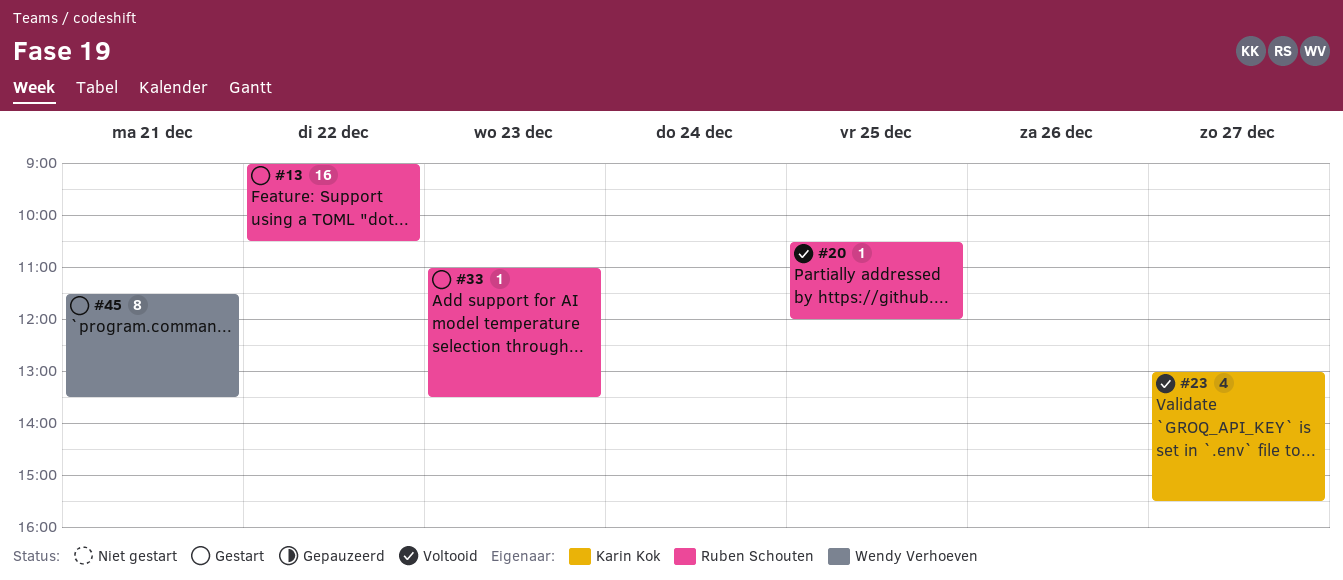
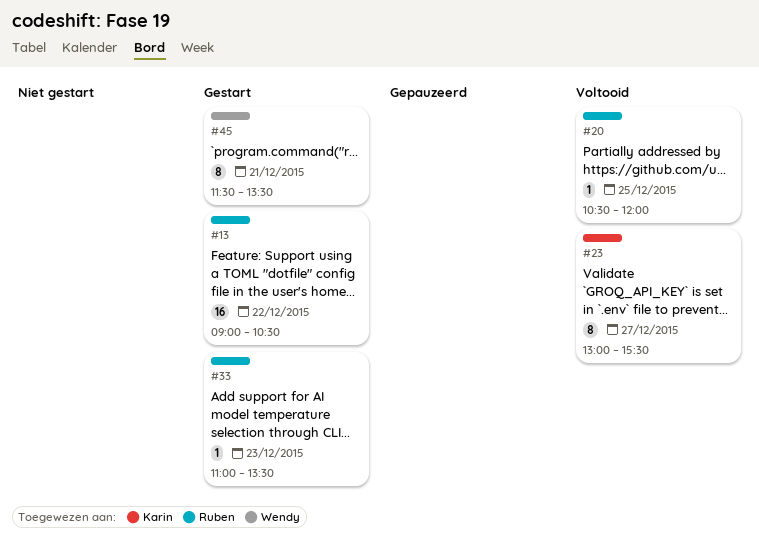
#23, estimate: 4 -> 8

